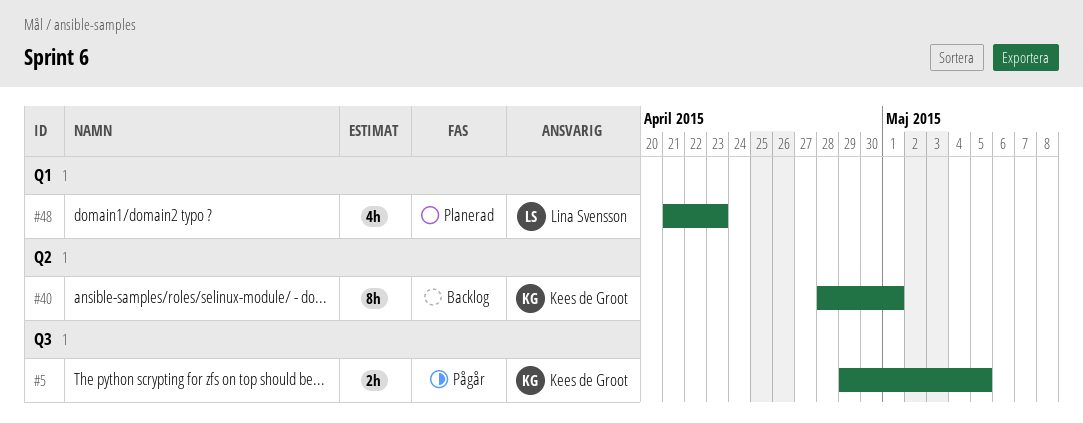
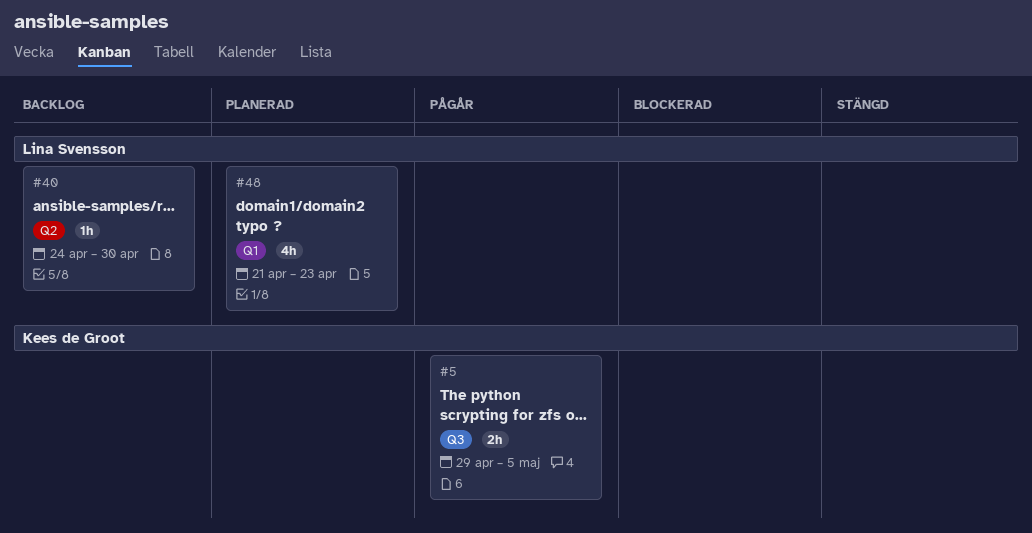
#40, owner: Kees de Groot -> Lina Svensson
#40, estimate: 8h -> 1h
#40, start: Apr 28 -> Apr 24
#40, due: May 1 -> Apr 30

